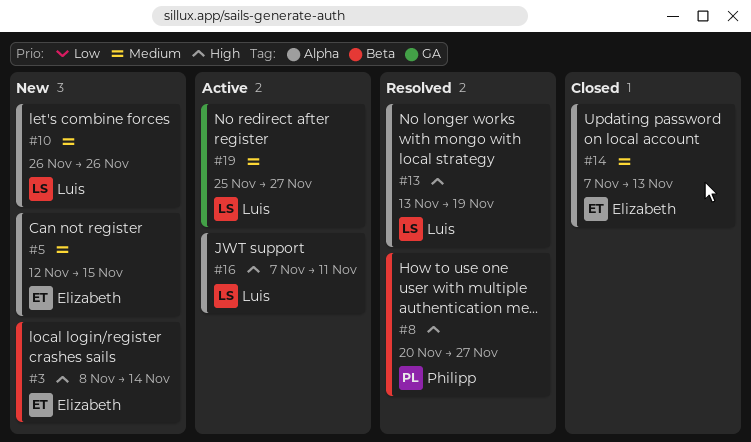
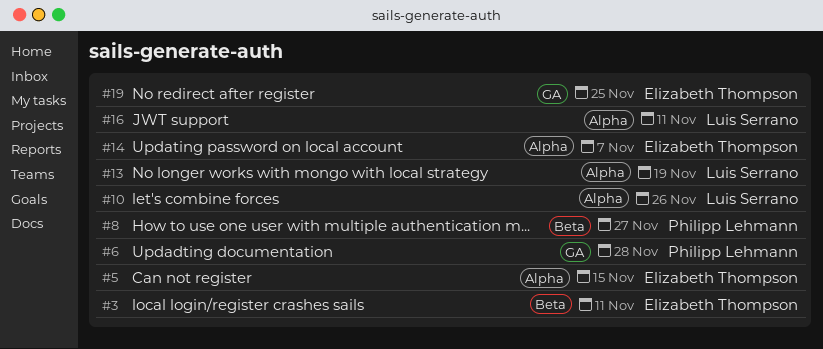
#3, due: Nov 14 -> Nov 11
#6: none -> present
#14, due: Nov 13 -> Nov 7
#19, owner: Luis Serrano -> Elizabeth Thompson
#19, due: Nov 27 -> Nov 25

